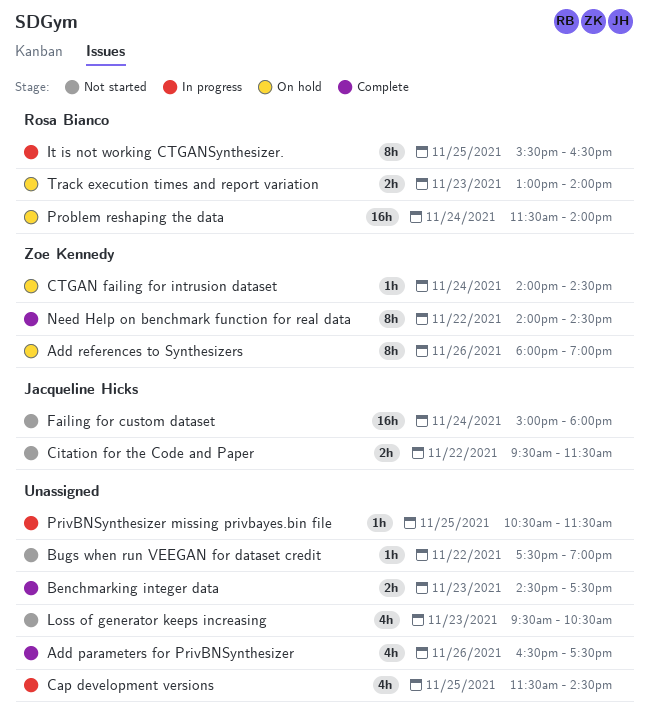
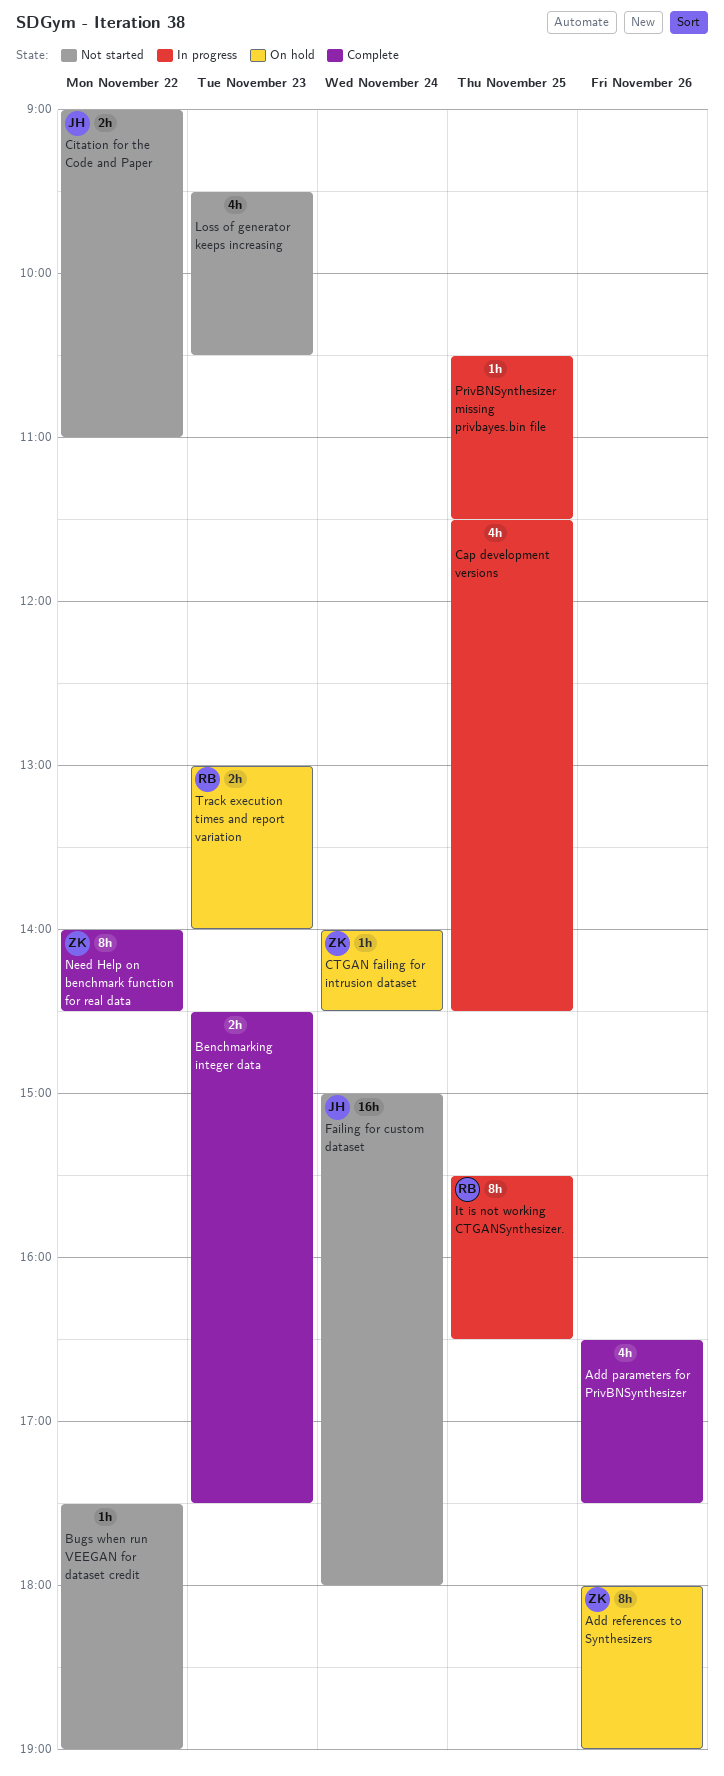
Citation for the Code and Paper, begins: 09:30 -> 09:00
Citation for the Code and Paper, ends: 11:30 -> 11:00
Problem reshaping the data: present -> none

